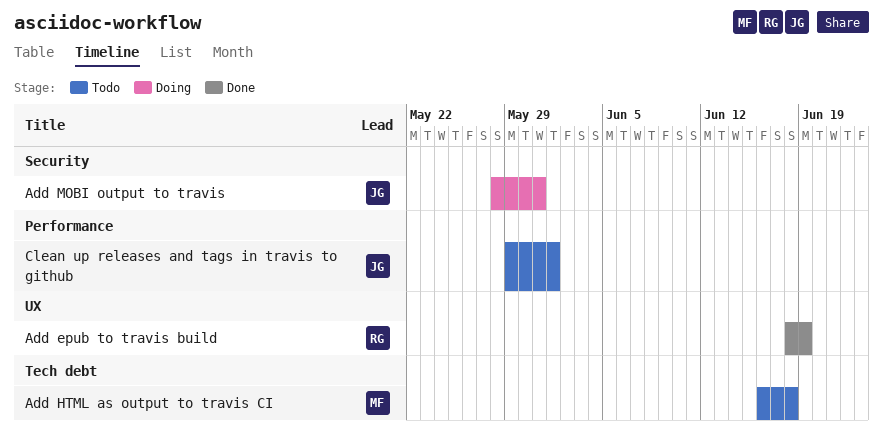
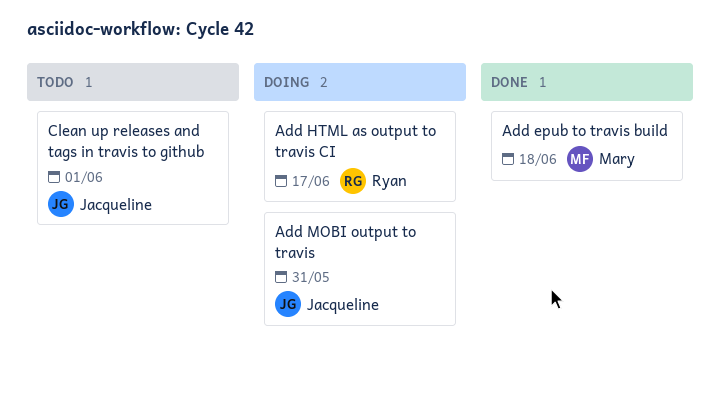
Add epub to travis build, owner: Ryan -> Mary
Add epub to travis build, due: Jun 19 -> Jun 18
Add HTML as output to travis CI, status: Todo -> Doing
Add HTML as output to travis CI, owner: Mary -> Ryan
Add HTML as output to travis CI, due: Jun 18 -> Jun 17

